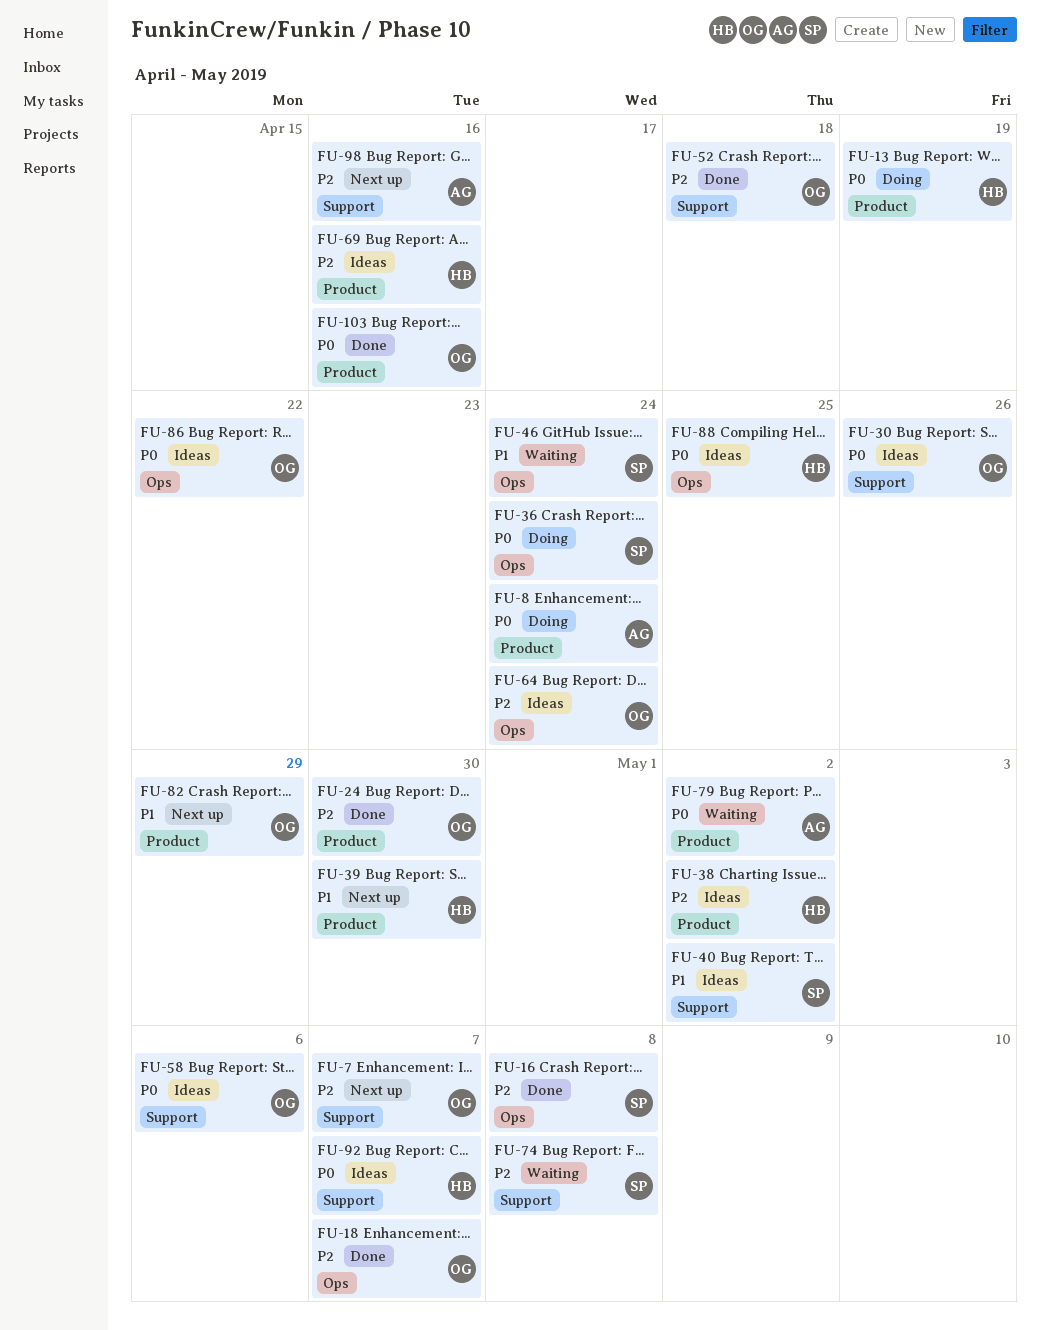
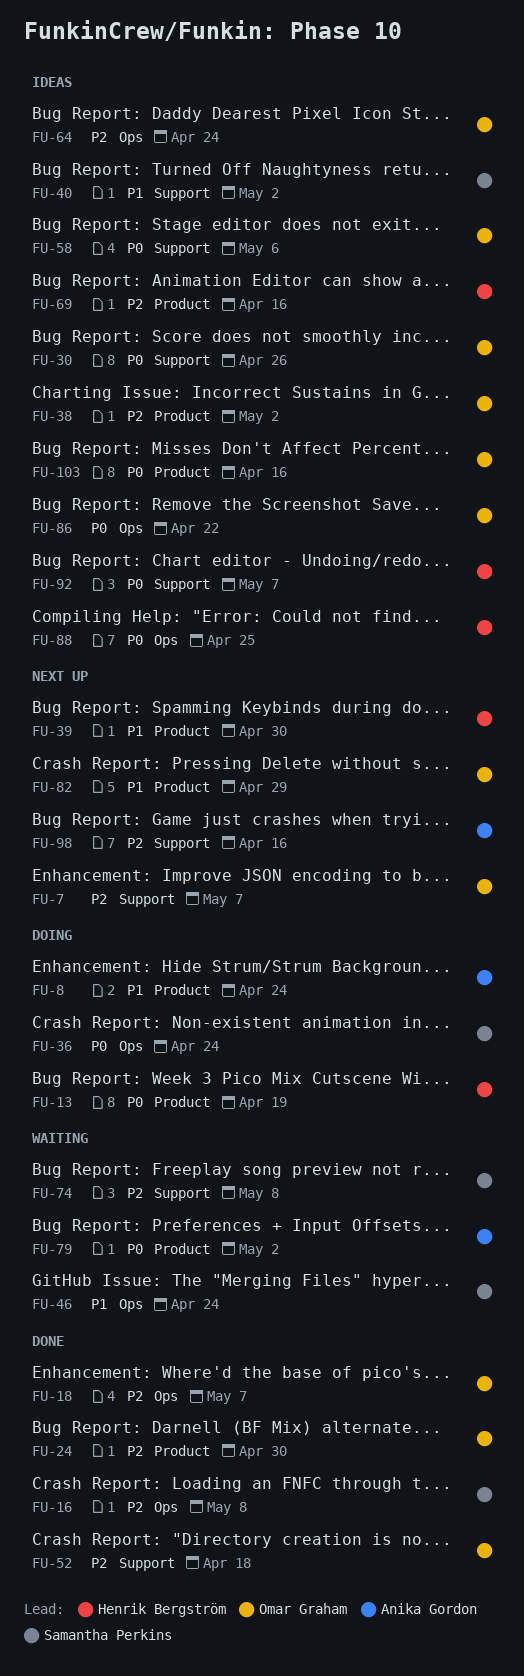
FU-8, priority: P0 -> P1
FU-38, owner: Henrik Bergström -> Omar Graham
FU-103, status: Done -> Ideas

